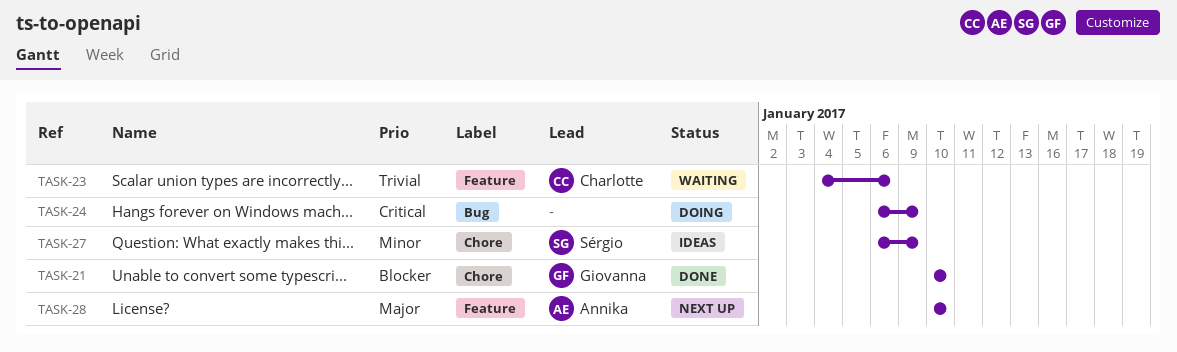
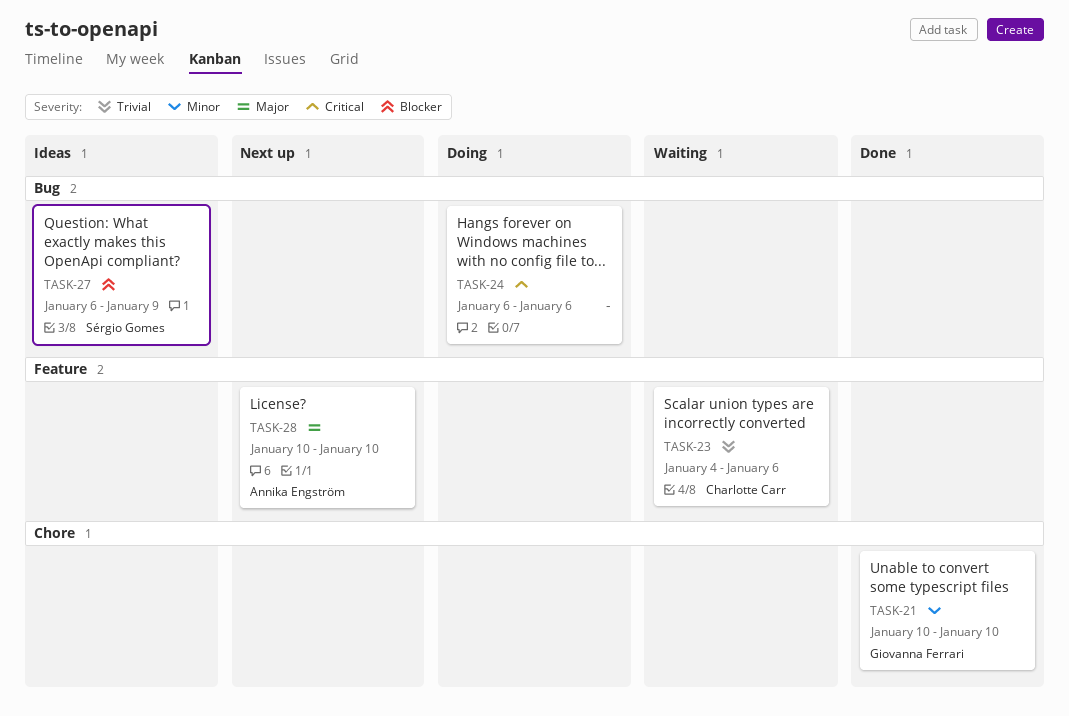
TASK-21, priority: Blocker -> Minor
TASK-24, due: Jan 9 -> Jan 6
TASK-27, priority: Minor -> Blocker
TASK-27, label: Chore -> Bug

